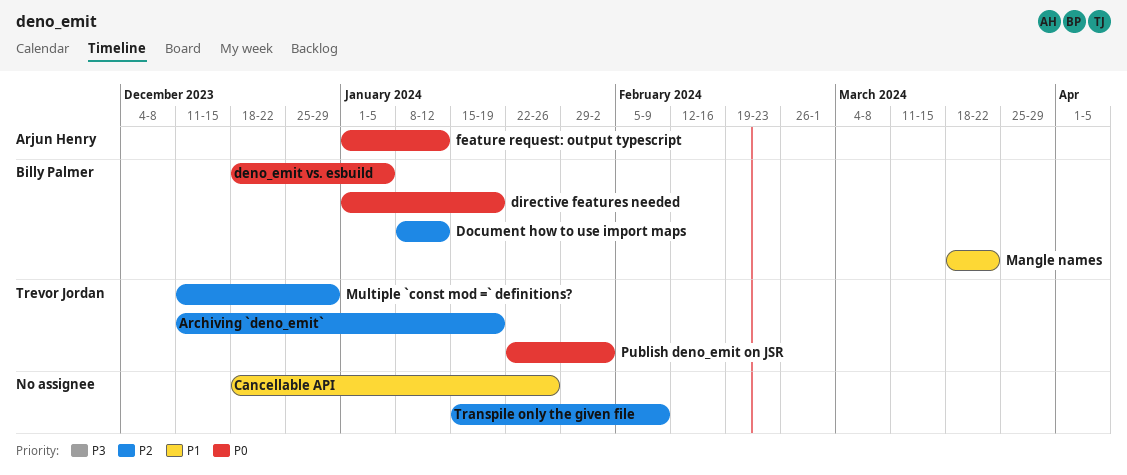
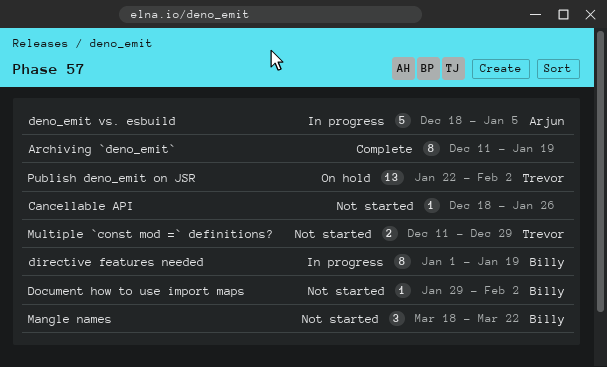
Archiving `deno_emit`, owner: Trevor Jordan -> none
deno_emit vs. esbuild, owner: Billy Palmer -> Arjun Henry
Document how to use import maps, start: Jan 8 -> Jan 29
Document how to use import maps, due: Jan 12 -> Feb 2
feature request: output typescript: present -> none
Transpile only the given file: present -> none

